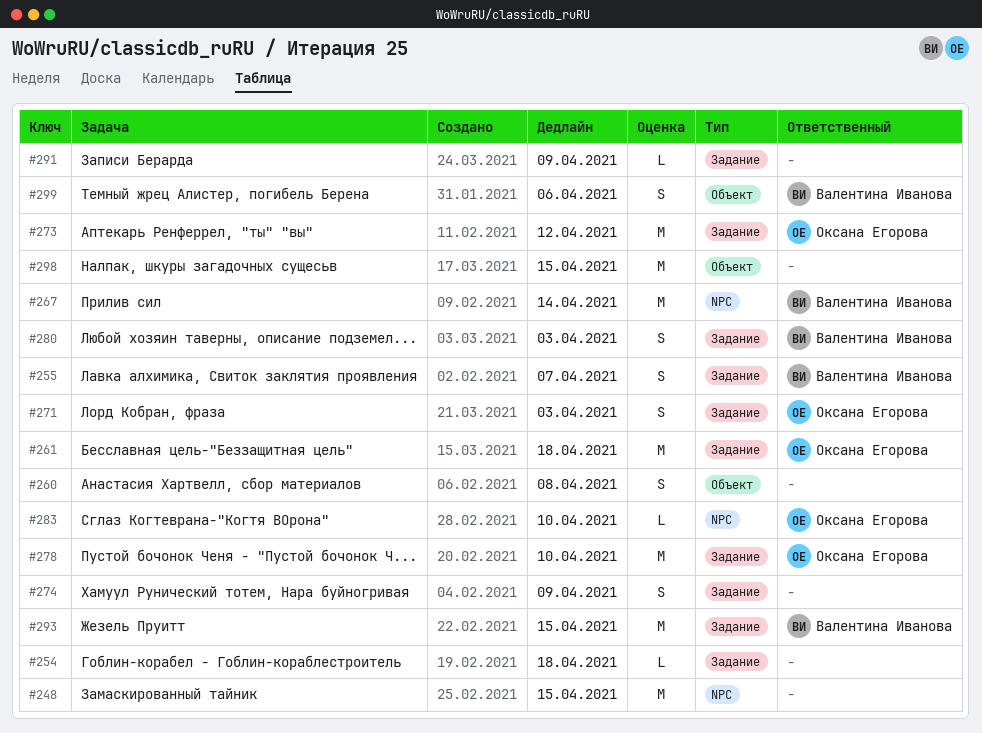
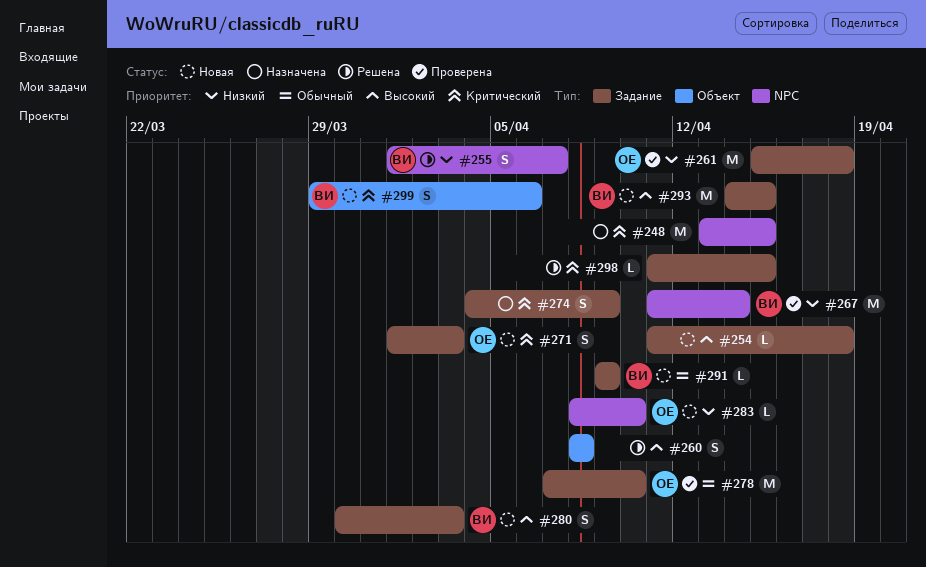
#255, label: Задание -> NPC
#273: present -> none
#291, owner: none -> Валентина Иванова
#298, label: Объект -> Задание
#298, estimate: M -> L

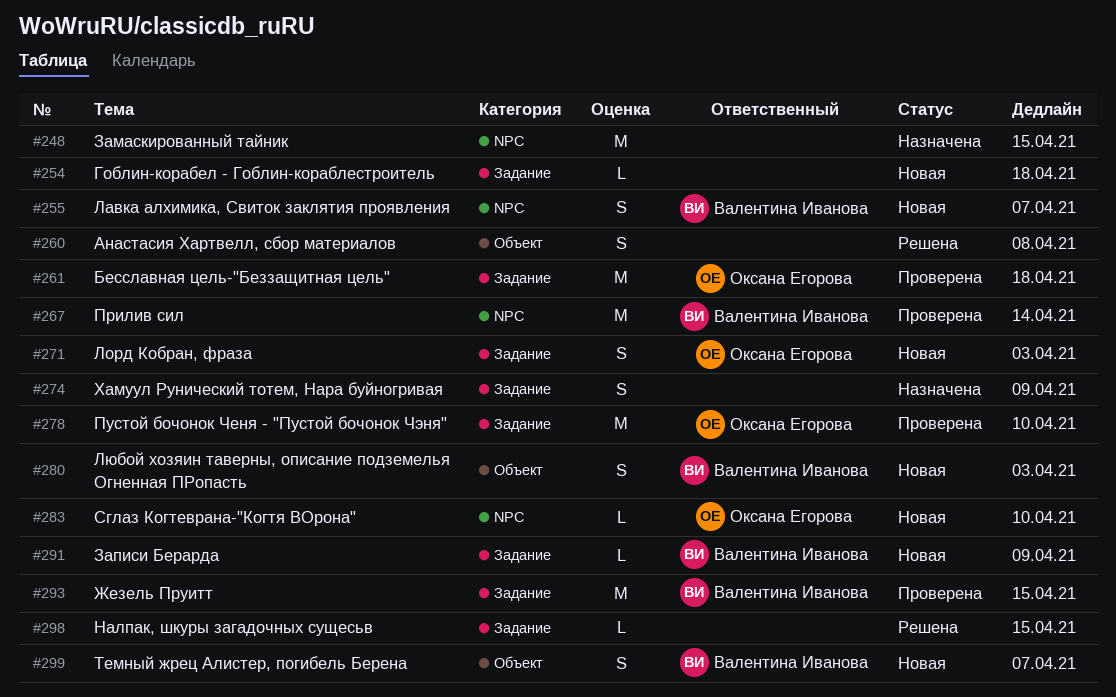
#255, status: Решена -> Новая
#280, label: Задание -> Объект
#293, status: Новая -> Проверена
#299, due: Apr 6 -> Apr 7

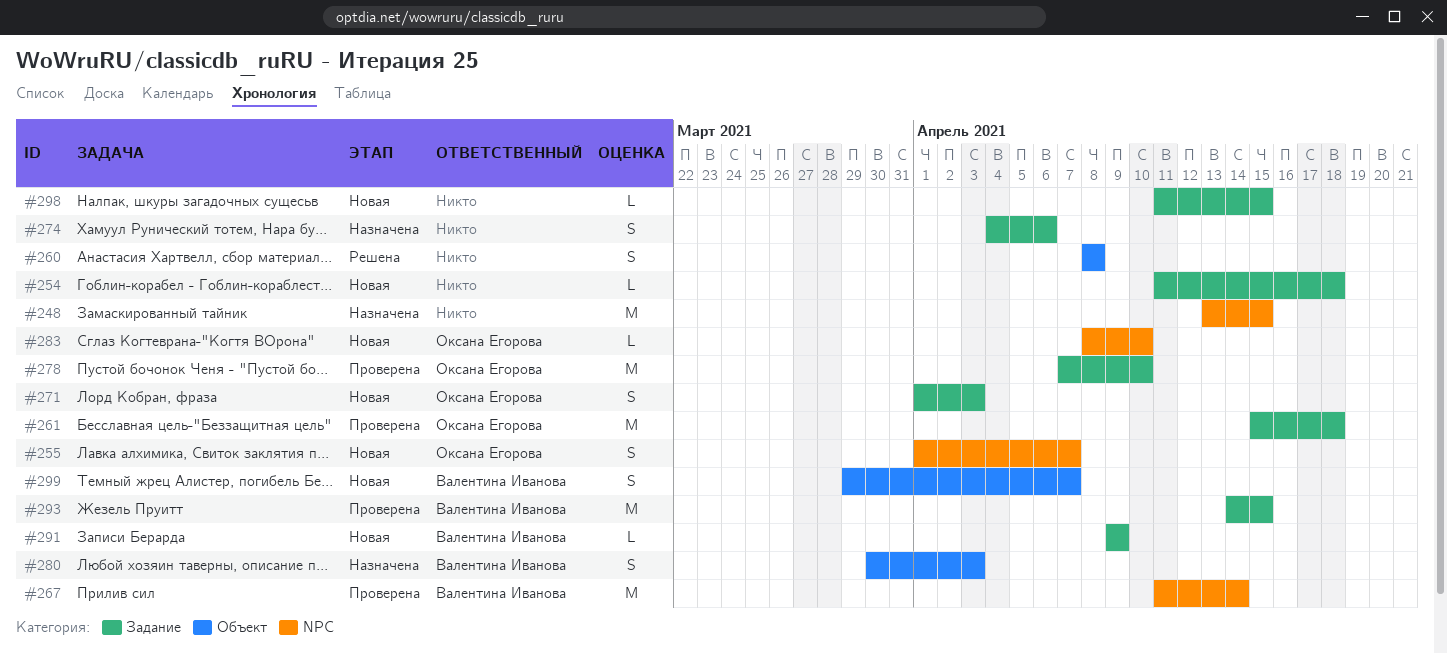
#255, owner: Валентина Иванова -> Оксана Егорова
#274, due: Apr 9 -> Apr 6
#280, status: Новая -> Назначена
#298, status: Решена -> Новая

